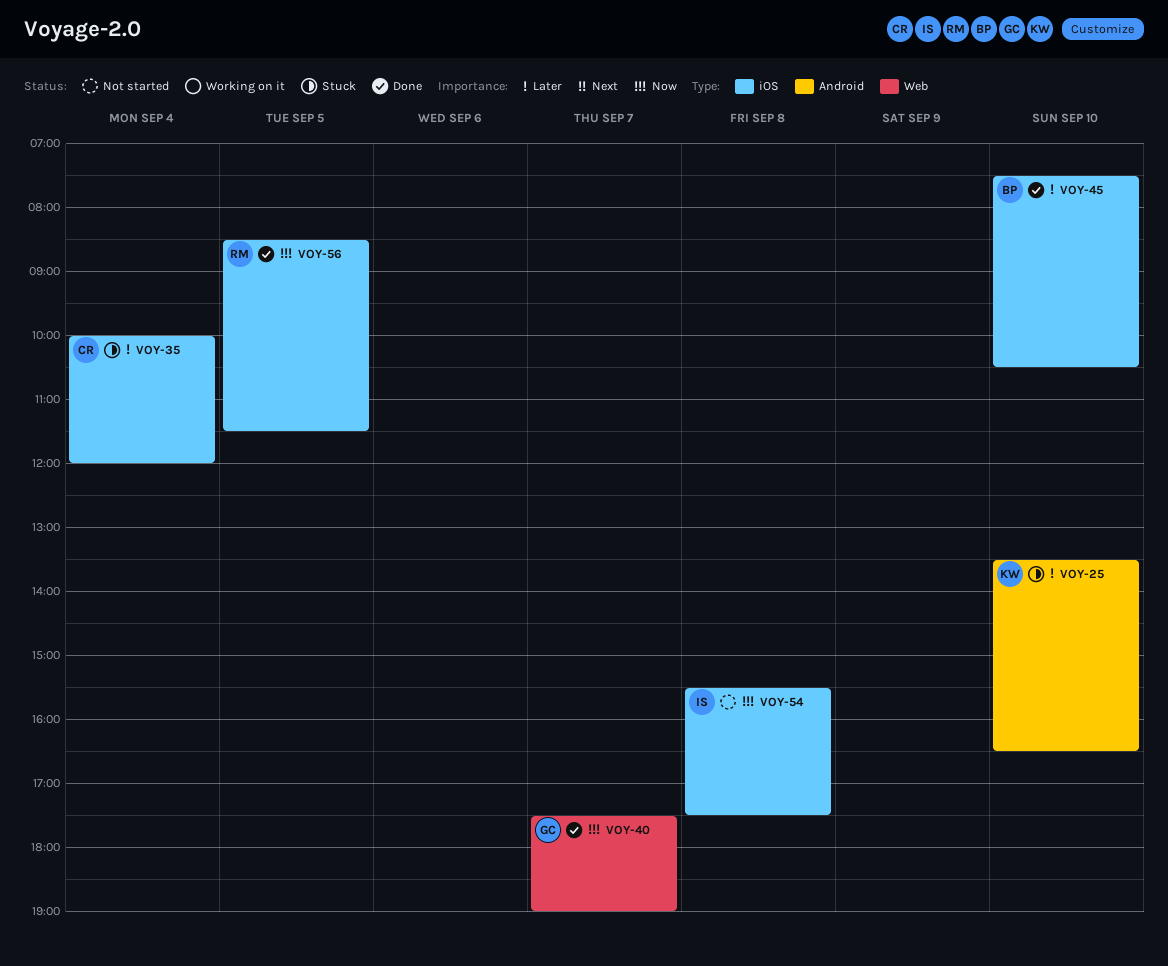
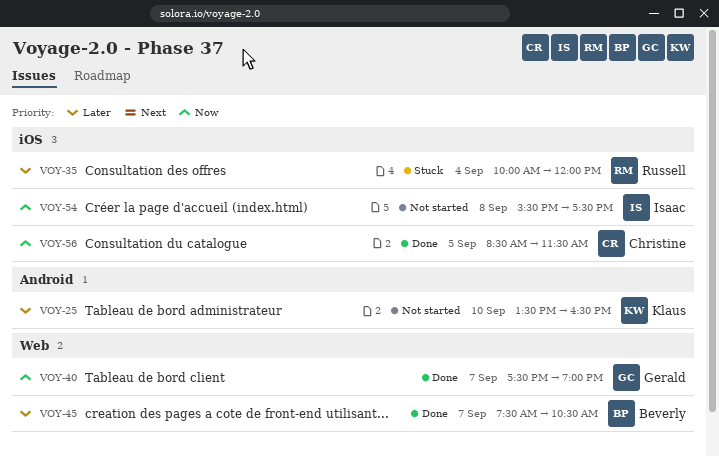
VOY-25, status: Stuck -> Not started
VOY-35, owner: Christine -> Russell
VOY-45, label: iOS -> Web
VOY-45, day: Sep 10 -> Sep 7
VOY-56, owner: Russell -> Christine

